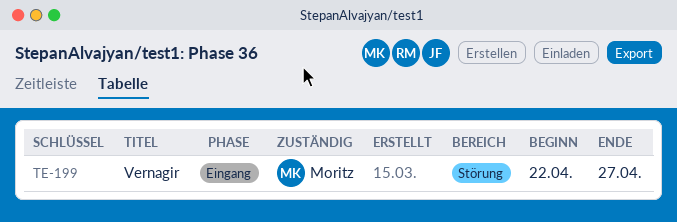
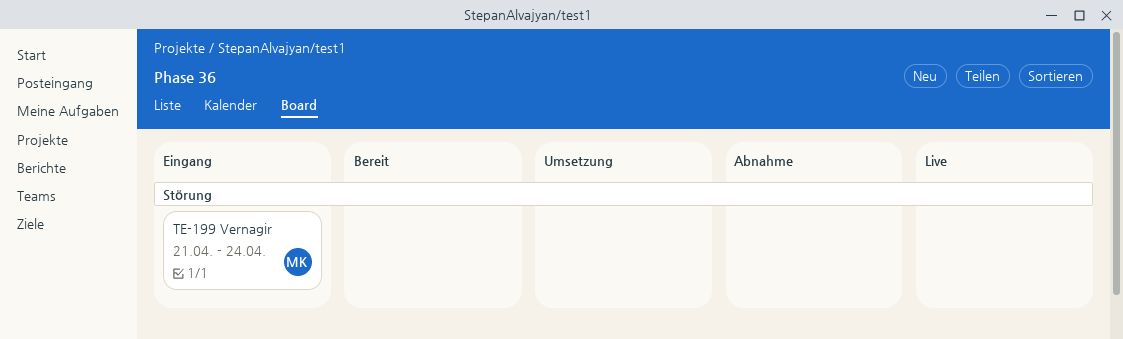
TE-199, start: Apr 22 -> Apr 21
TE-199, due: Apr 27 -> Apr 24

